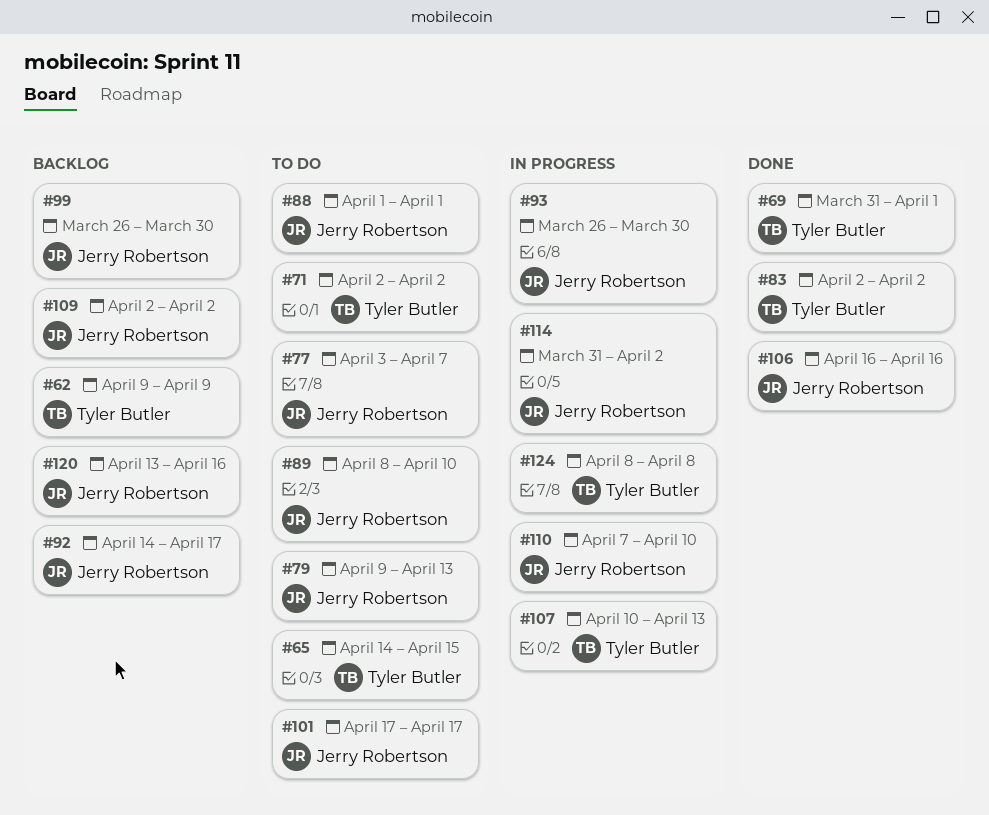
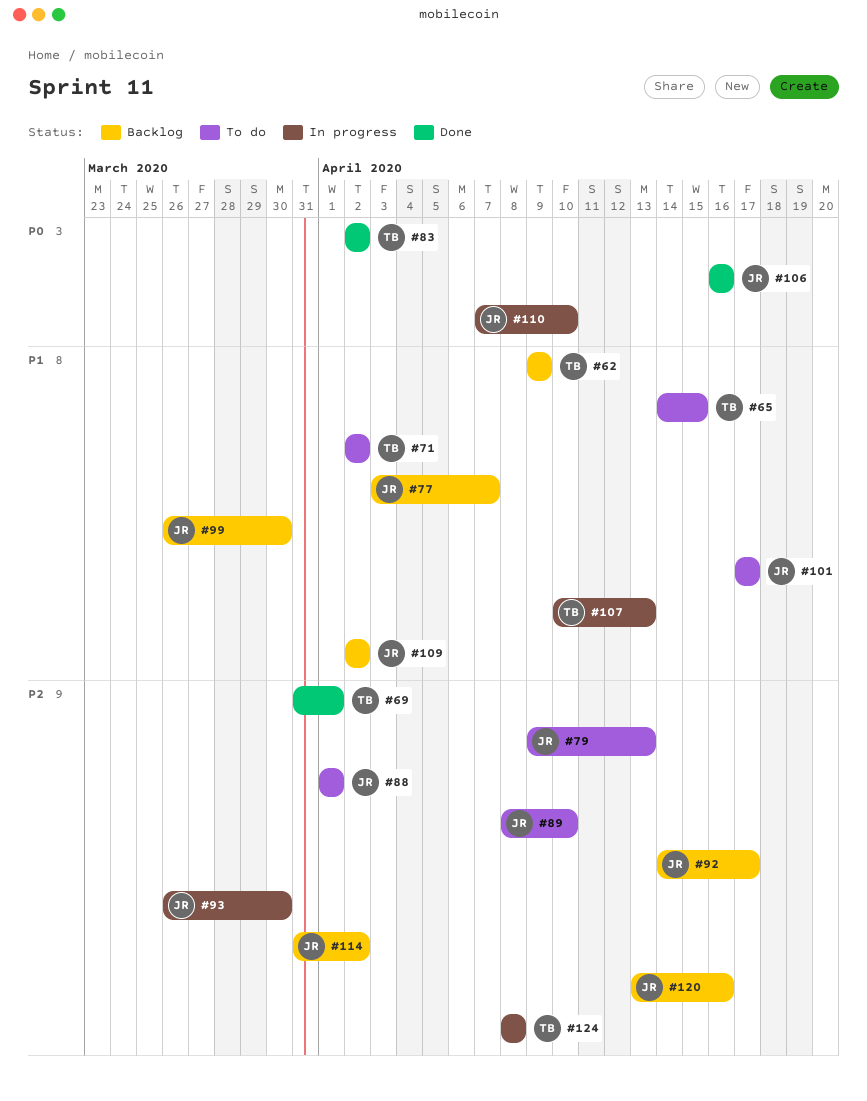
#77, status: To do -> Backlog
#114, status: In progress -> Backlog

